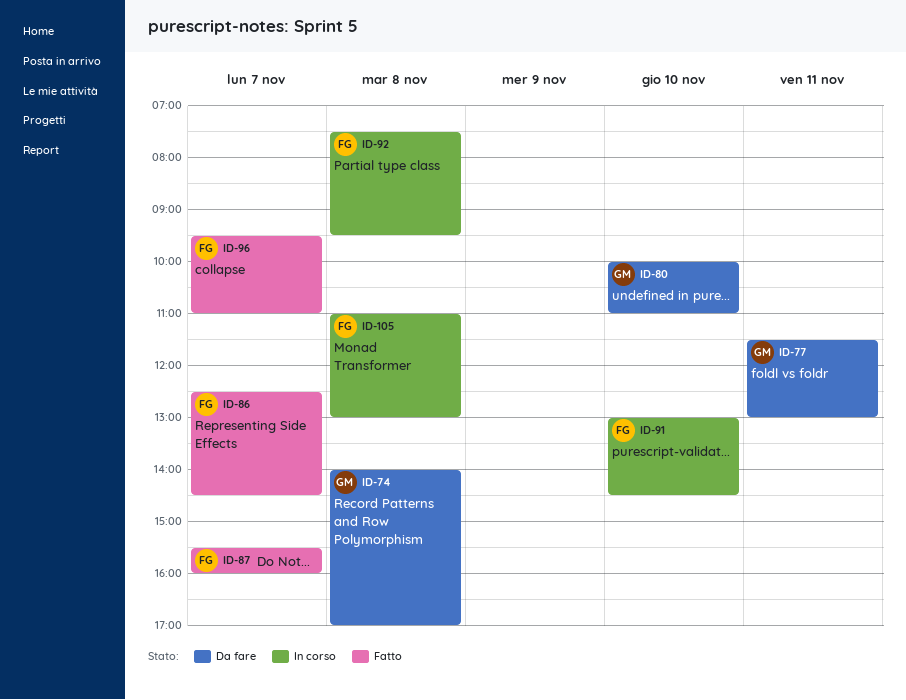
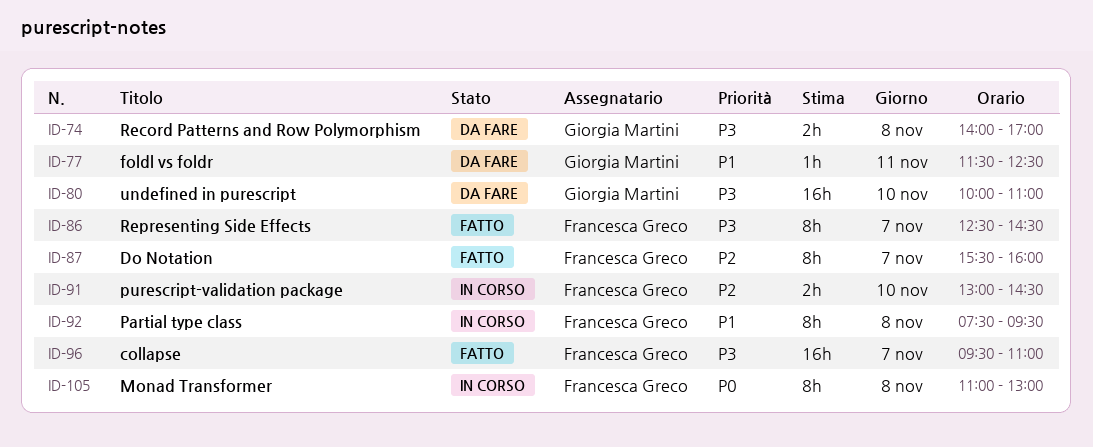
ID-77, ends: 13:00 -> 12:30

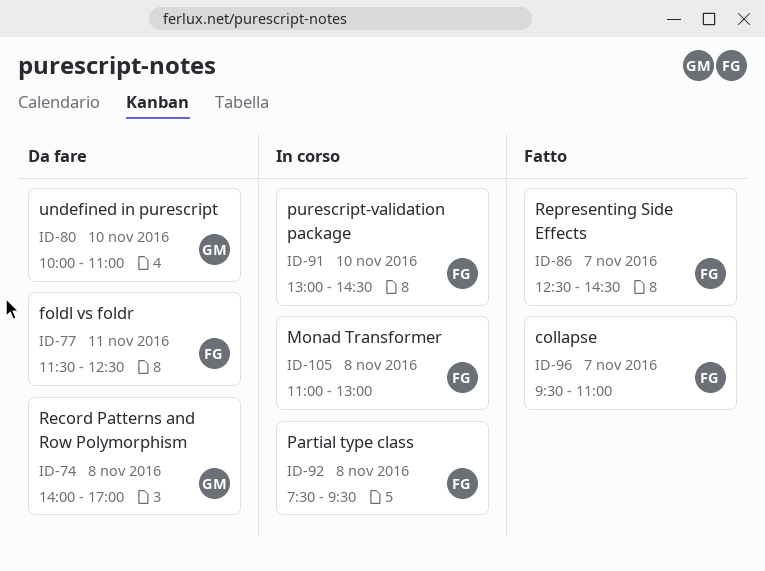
ID-77, owner: Giorgia Martini -> Francesca Greco
ID-87: present -> none

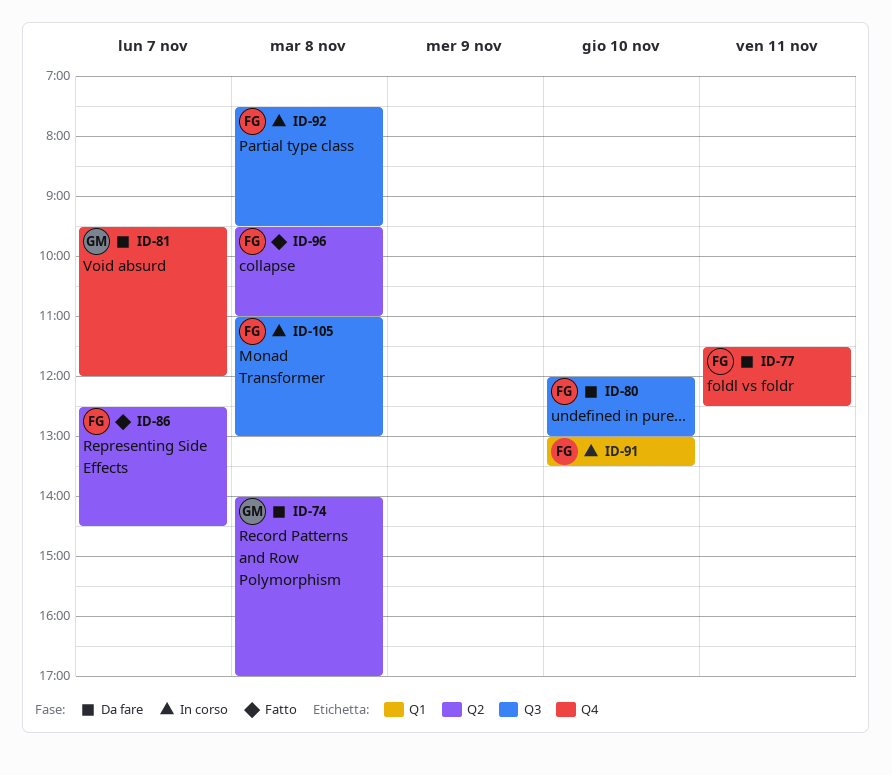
ID-80, owner: GM -> FG
ID-80, begins: 10:00 -> 12:00
ID-80, ends: 11:00 -> 13:00
ID-81: none -> present
ID-91, ends: 14:30 -> 13:30
ID-96, day: Nov 7 -> Nov 8

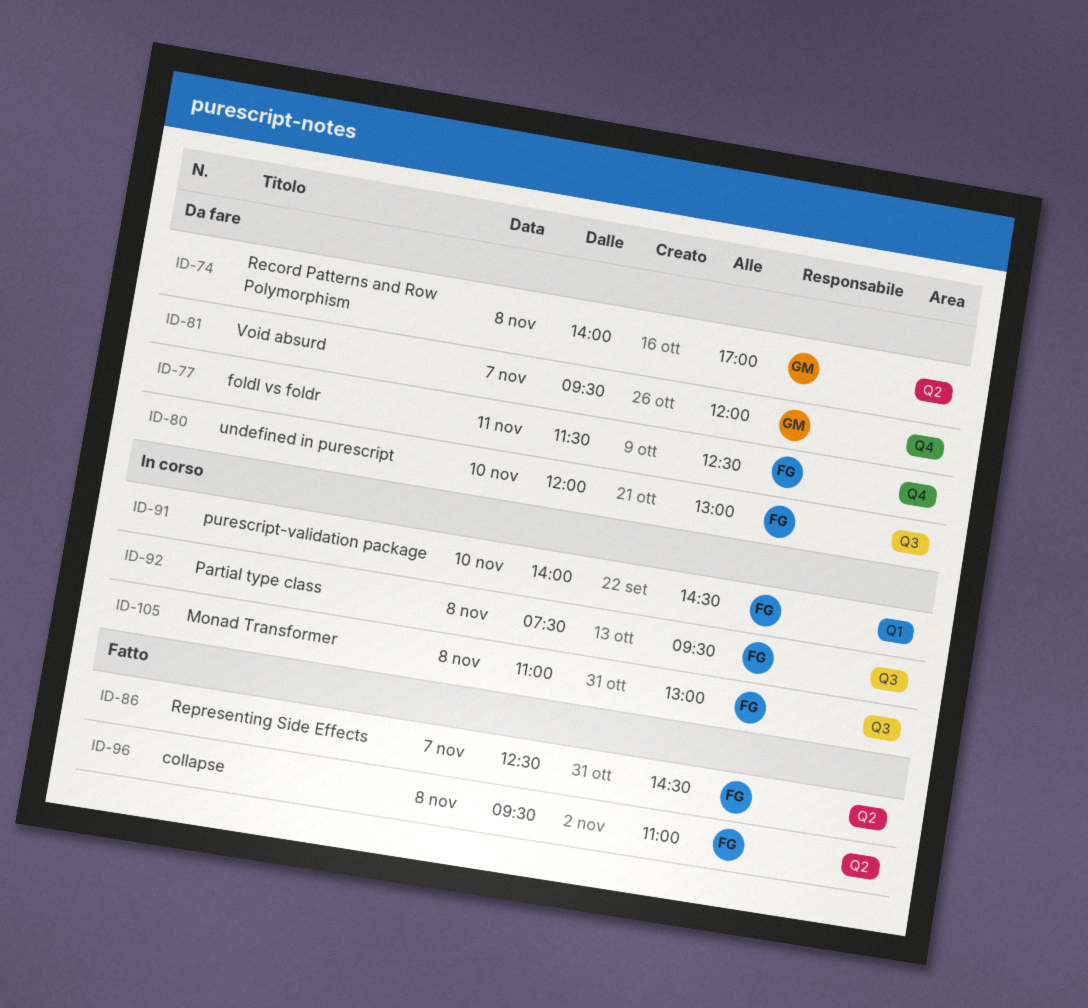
ID-91, begins: 13:00 -> 14:00
ID-91, ends: 13:30 -> 14:30

